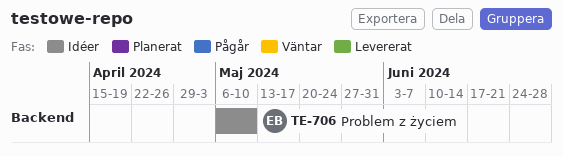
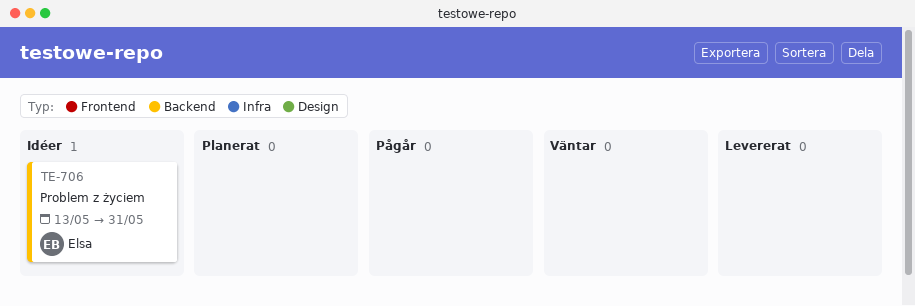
TE-706, start: May 6 -> May 13
TE-706, due: May 10 -> May 31

